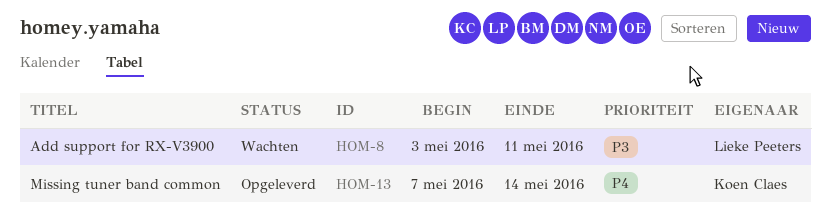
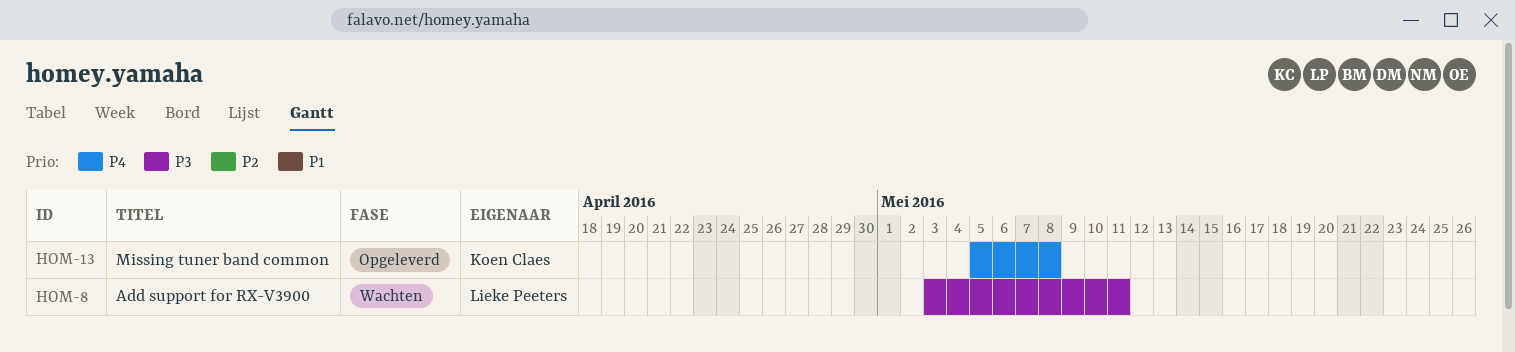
HOM-13, start: May 7 -> May 5
HOM-13, due: May 14 -> May 8

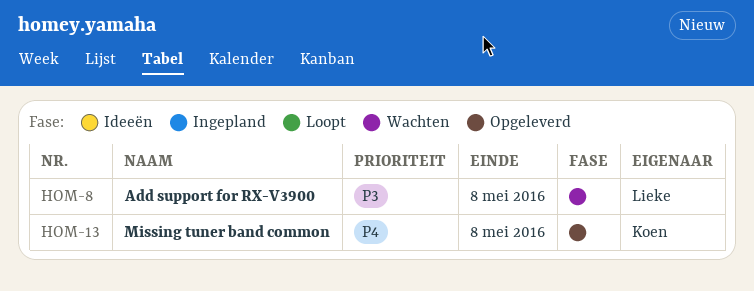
HOM-8, due: May 11 -> May 8

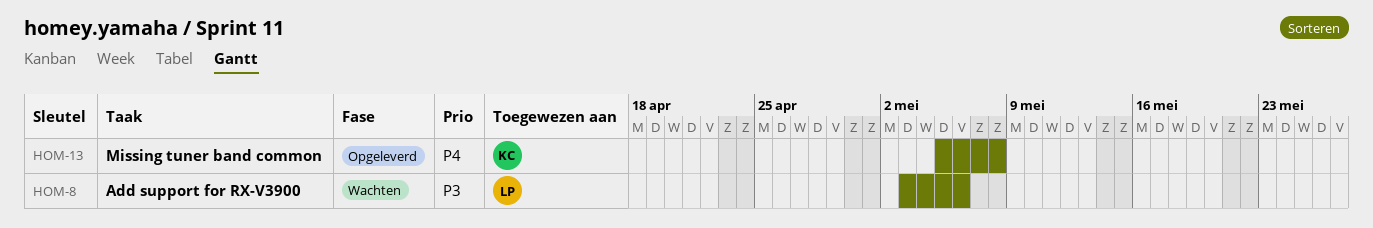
HOM-8, due: May 8 -> May 6

